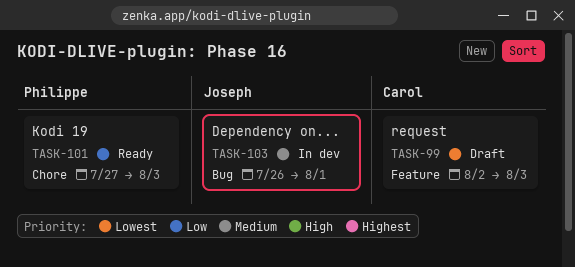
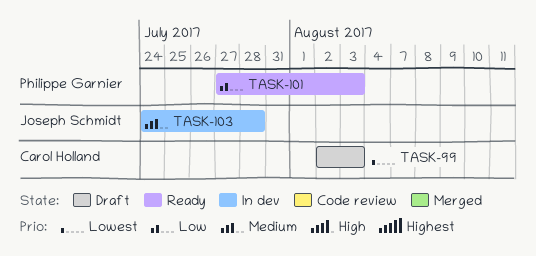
TASK-103, start: Jul 26 -> Jul 24
TASK-103, due: Aug 1 -> Jul 28

